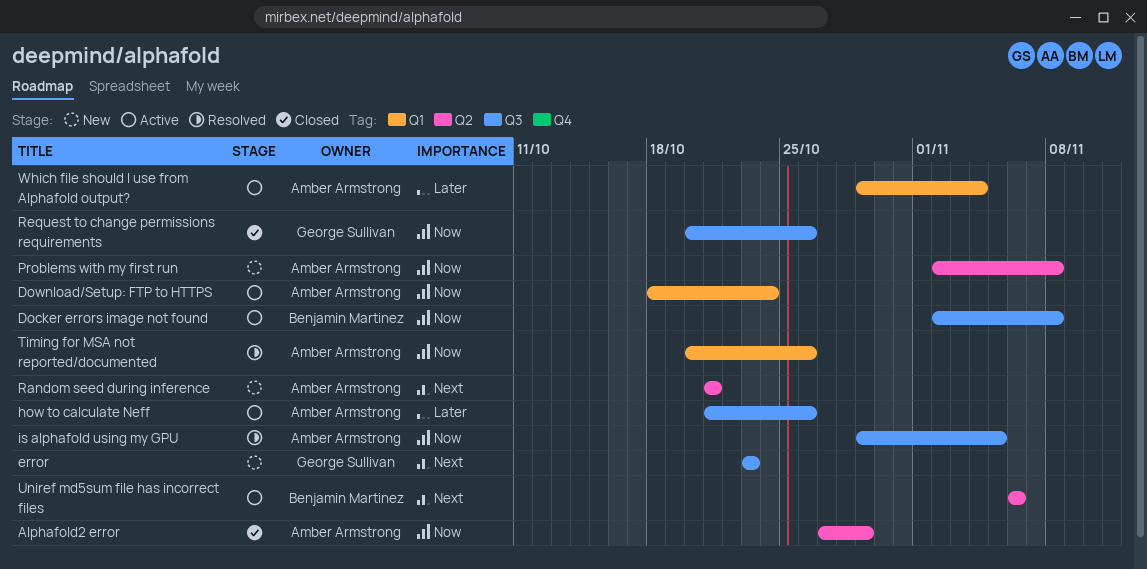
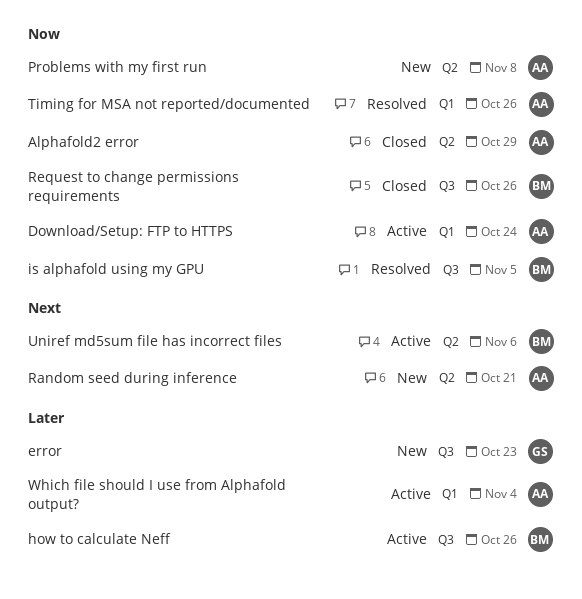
Docker errors image not found: present -> none
error, priority: Next -> Later
how to calculate Neff, owner: Amber Armstrong -> Benjamin Martinez
is alphafold using my GPU, owner: Amber Armstrong -> Benjamin Martinez
Request to change permissions requirements, owner: George Sullivan -> Benjamin Martinez

